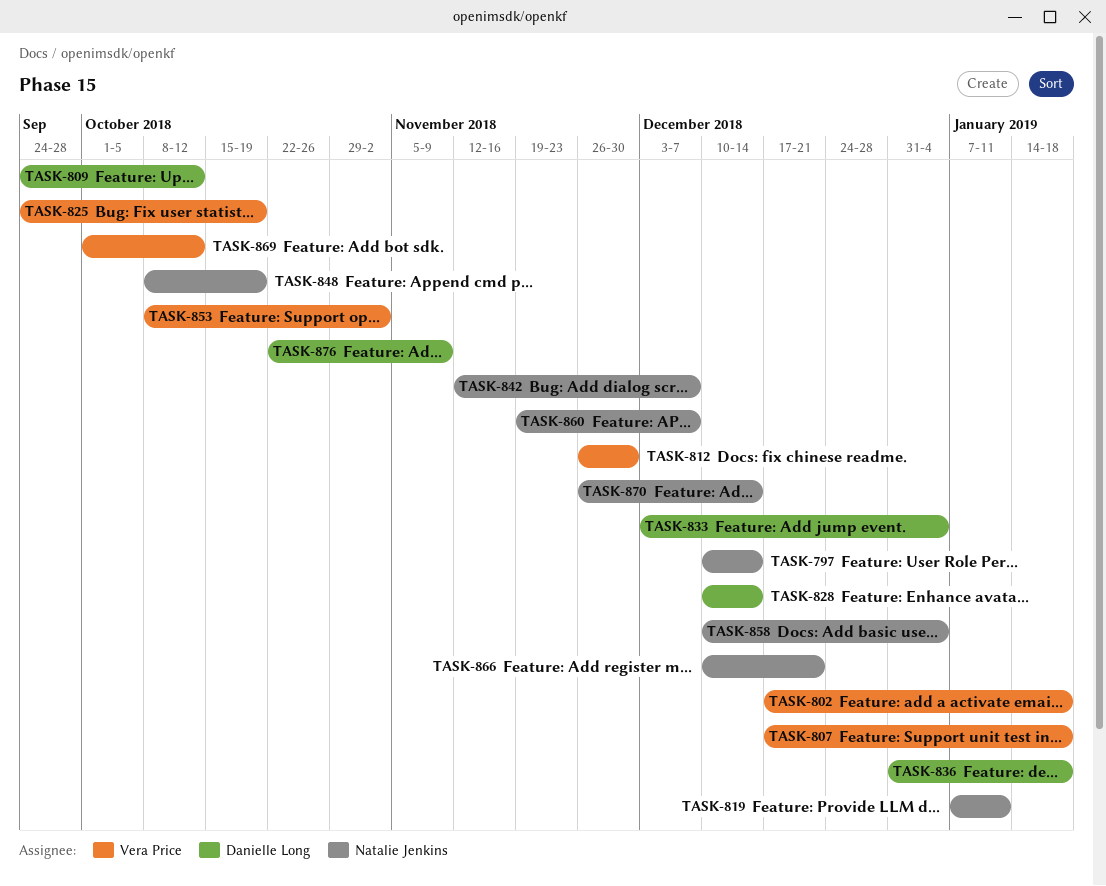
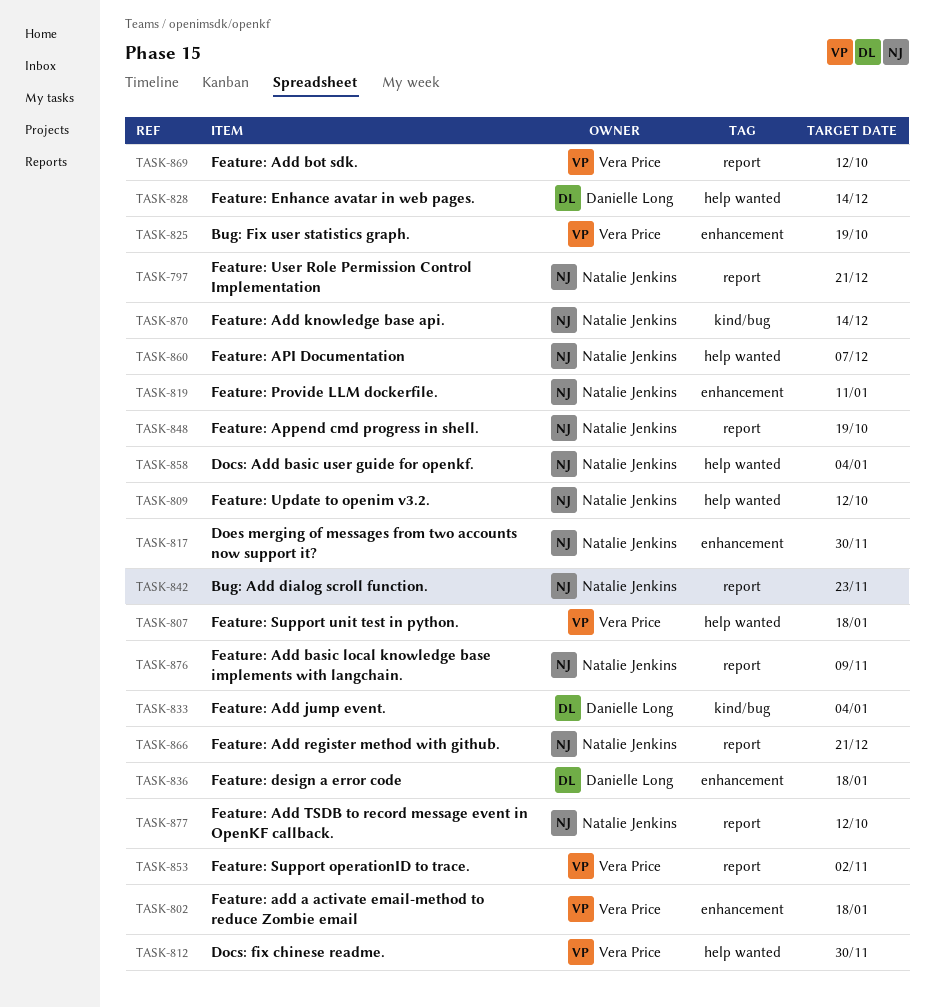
TASK-797, due: Dec 14 -> Dec 21
TASK-809, owner: Danielle Long -> Natalie Jenkins
TASK-817: none -> present
TASK-842, due: Dec 7 -> Nov 23
TASK-876, owner: Danielle Long -> Natalie Jenkins
TASK-877: none -> present

